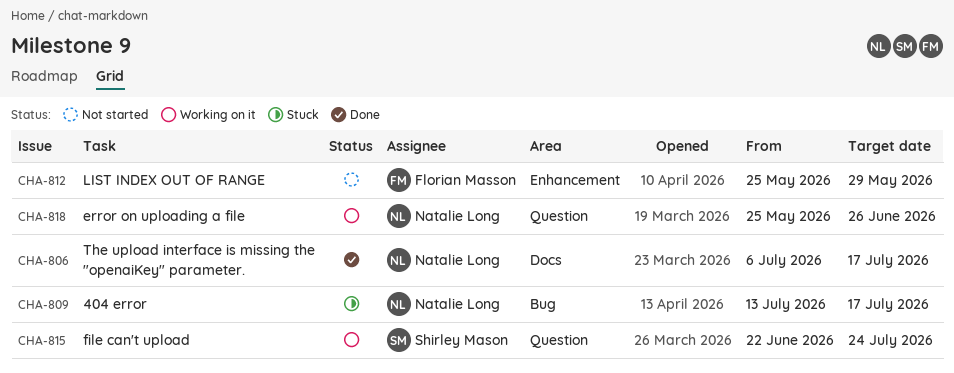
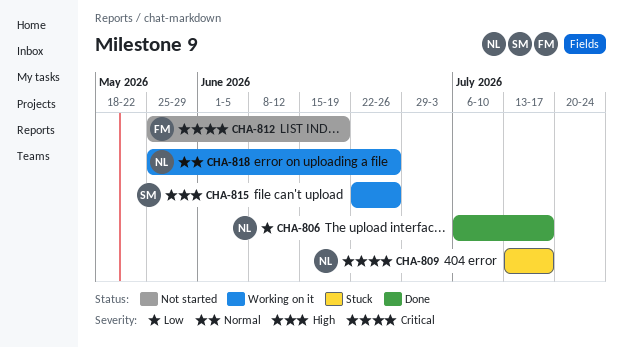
CHA-812, due: May 29 -> Jun 19
CHA-815, due: Jul 24 -> Jun 26

